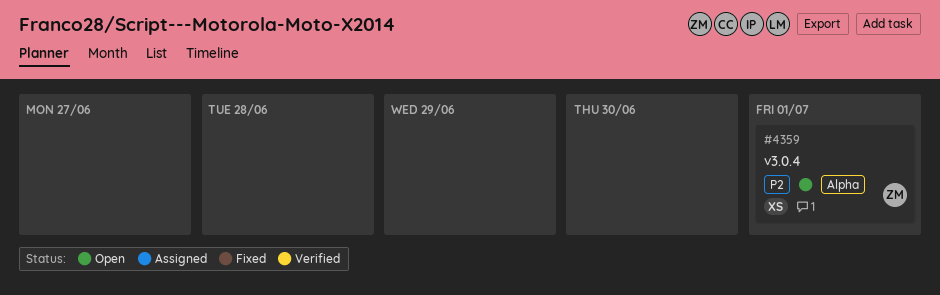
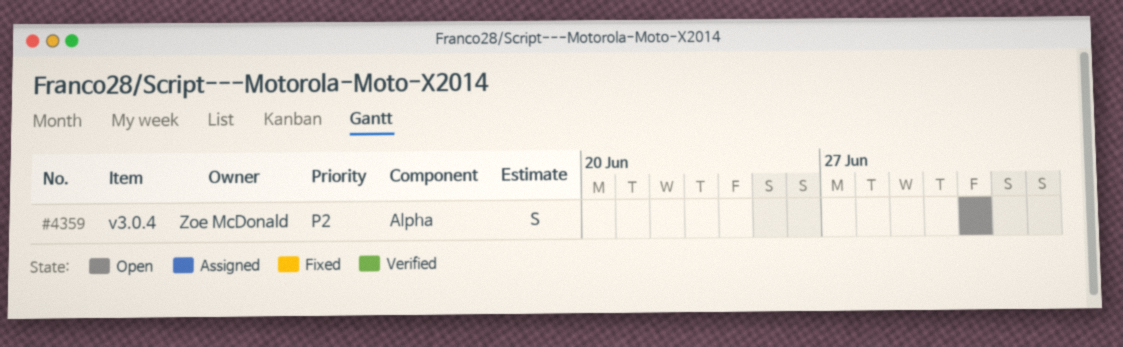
#4359, estimate: XS -> S

